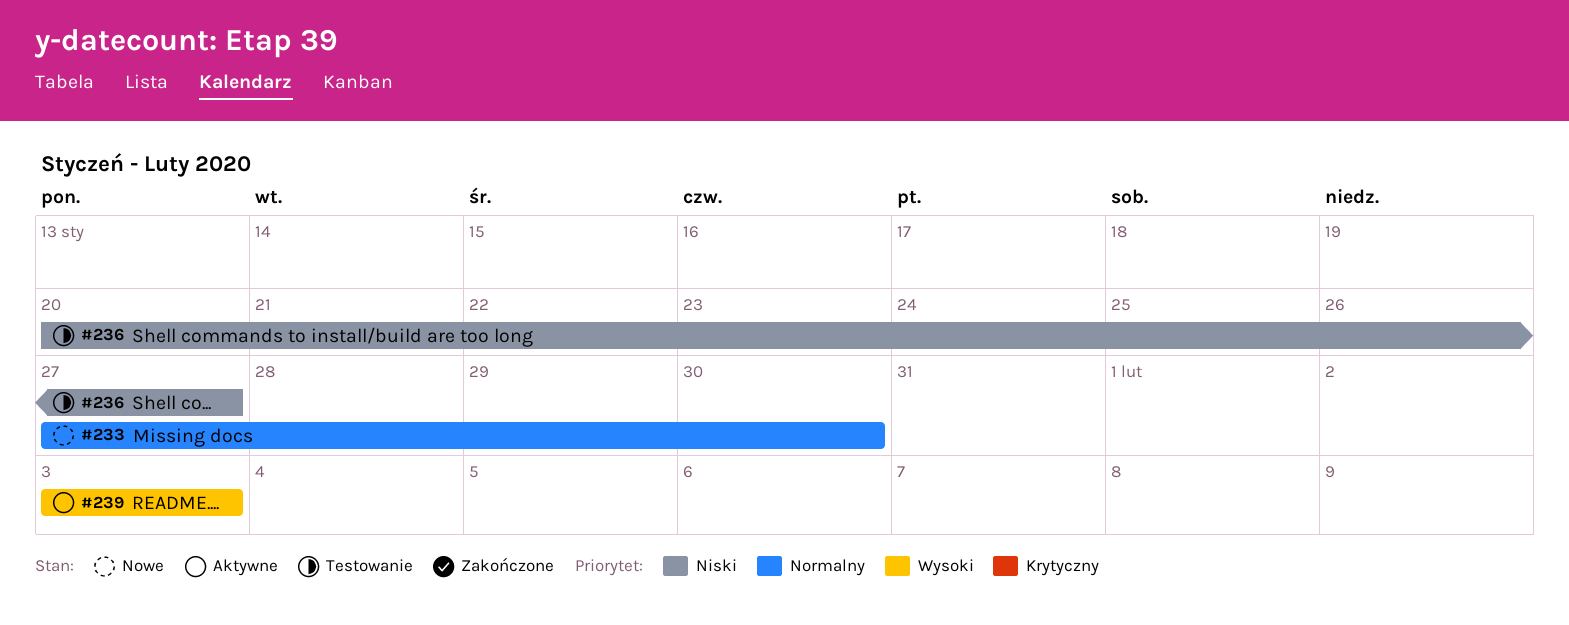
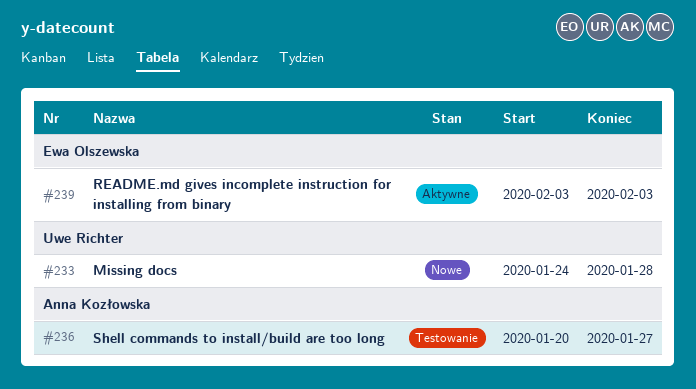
#233, start: Jan 27 -> Jan 24
#233, due: Jan 30 -> Jan 28

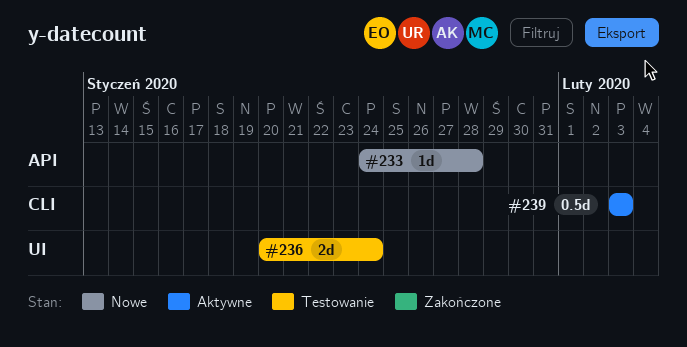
#236, due: Jan 27 -> Jan 24

